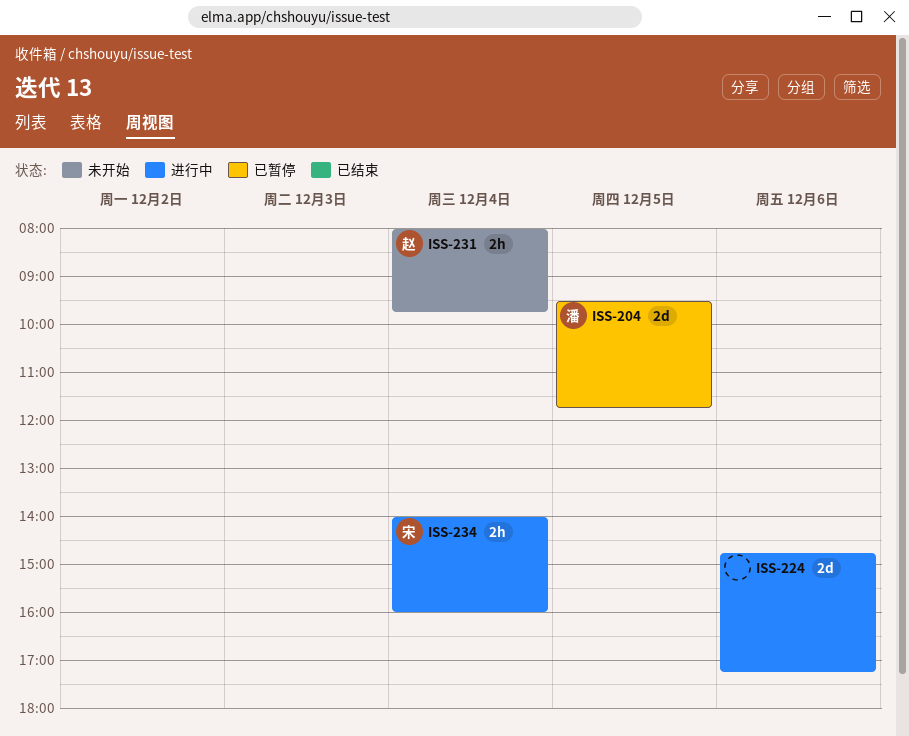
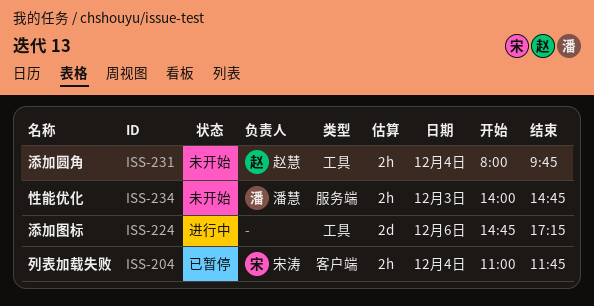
ISS-204, owner: 潘慧 -> 宋涛
ISS-204, estimate: 2d -> 2h
ISS-204, day: Dec 5 -> Dec 4
ISS-204, begins: 09:30 -> 11:00
ISS-234, status: 进行中 -> 未开始
ISS-234, owner: 宋涛 -> 潘慧
ISS-234, day: Dec 4 -> Dec 3
ISS-234, ends: 16:00 -> 14:45

